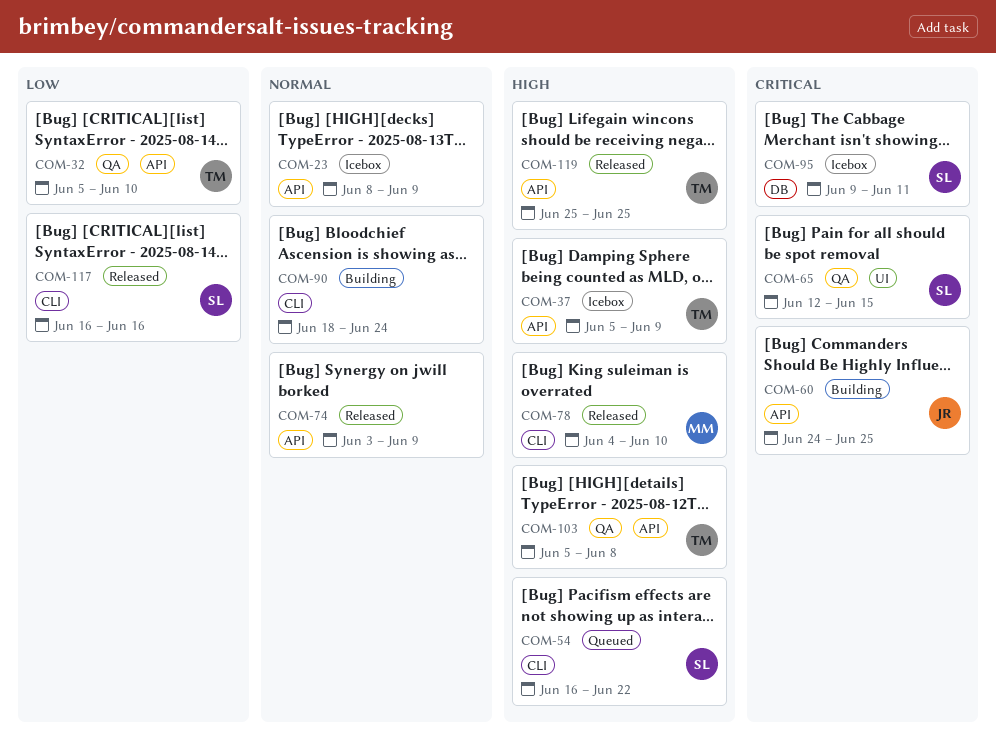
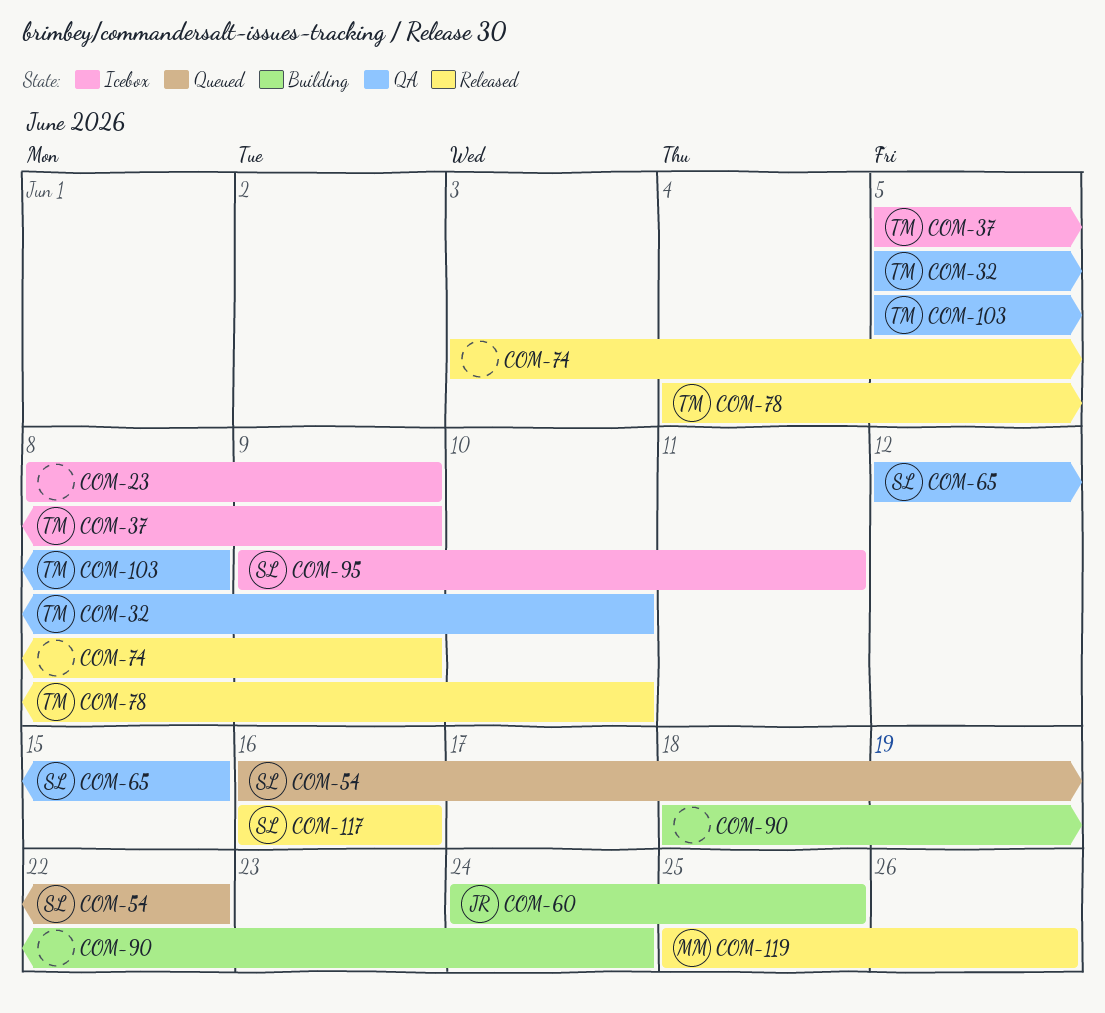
COM-78, owner: MM -> TM
COM-119, owner: TM -> MM
COM-119, due: Jun 25 -> Jun 26

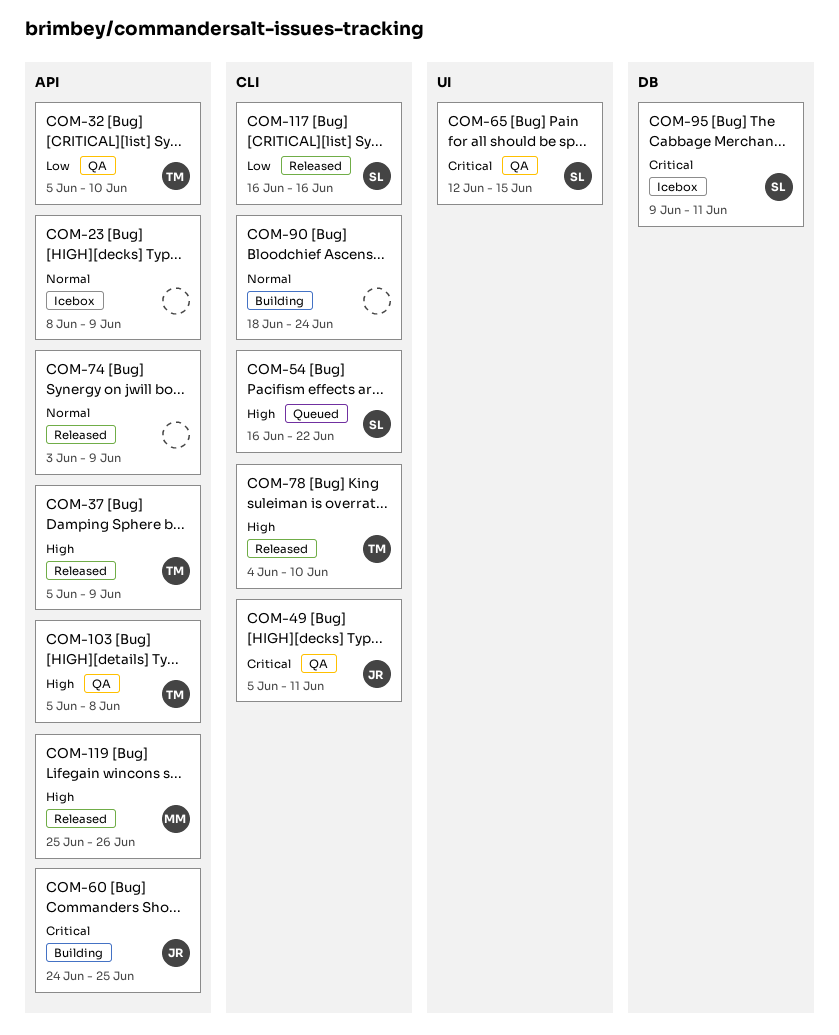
COM-37, status: Icebox -> Released
COM-49: none -> present

